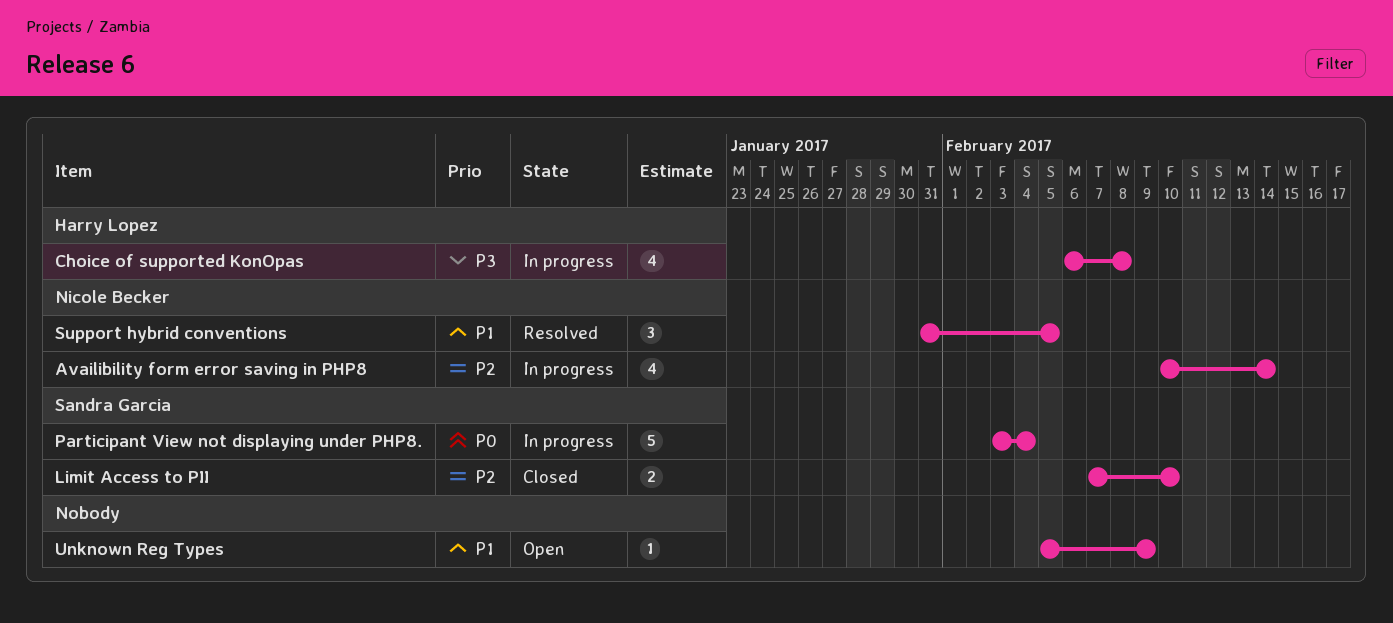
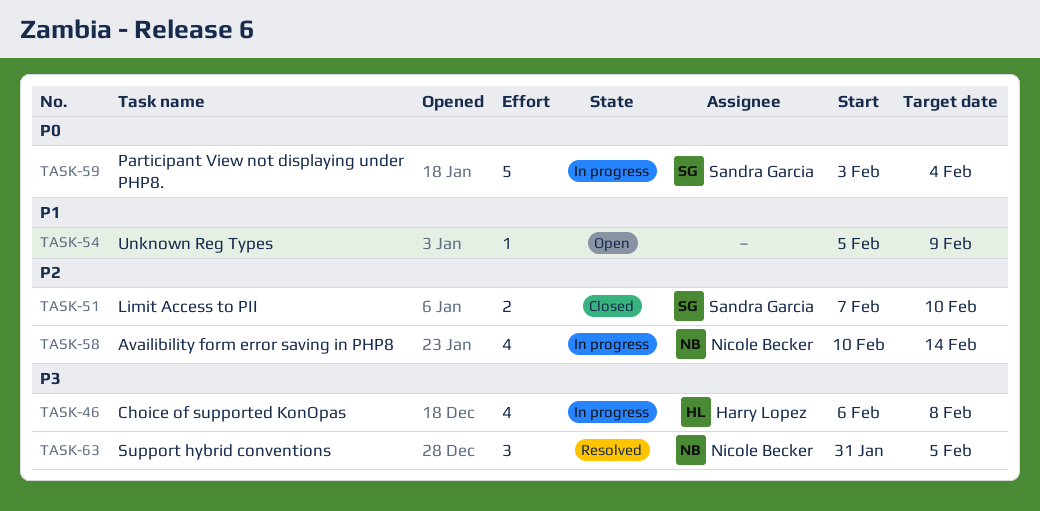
Support hybrid conventions, priority: P1 -> P3

